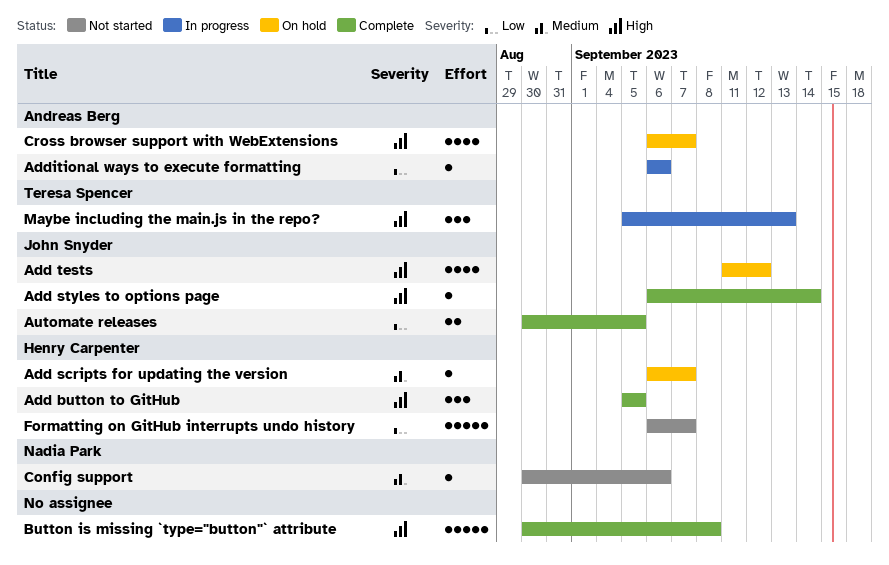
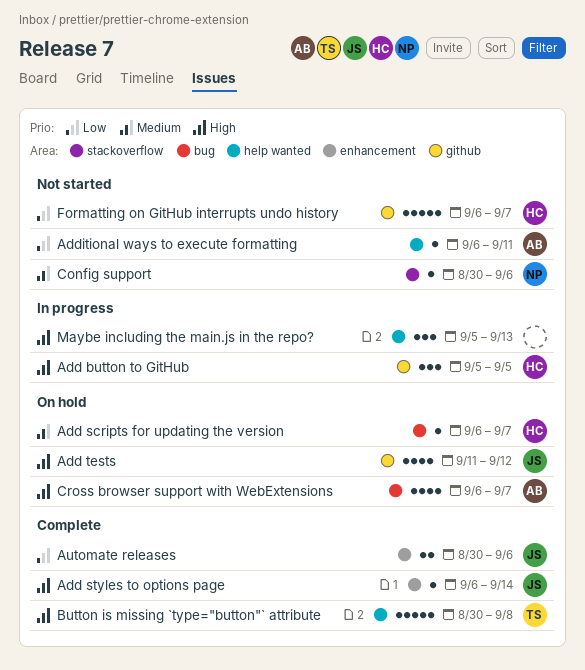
Add button to GitHub, status: Complete -> In progress
Additional ways to execute formatting, status: In progress -> Not started
Additional ways to execute formatting, due: Sep 6 -> Sep 11
Automate releases, due: Sep 5 -> Sep 6
Button is missing `type="button"` attribute, owner: none -> Teresa Spencer
Maybe including the main.js in the repo?, owner: Teresa Spencer -> none

